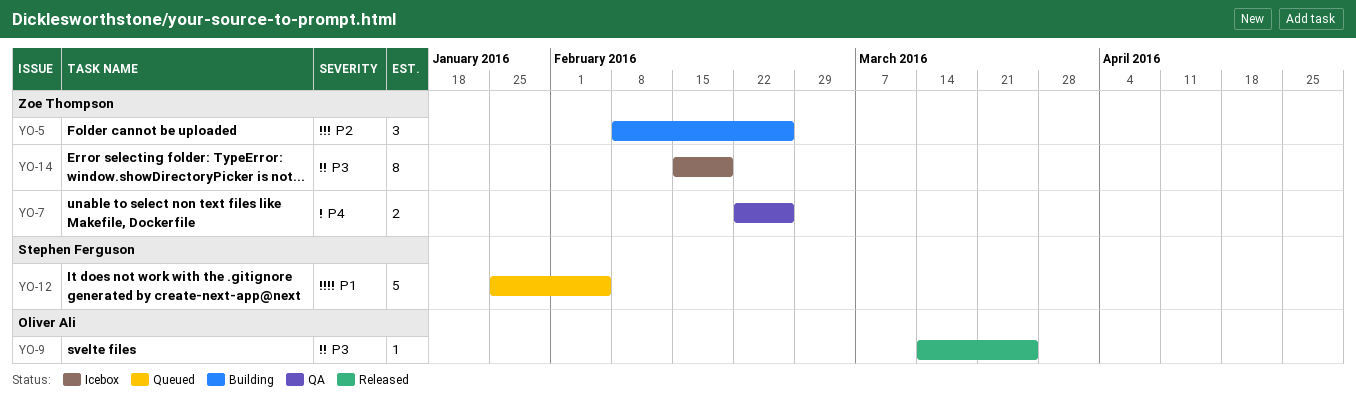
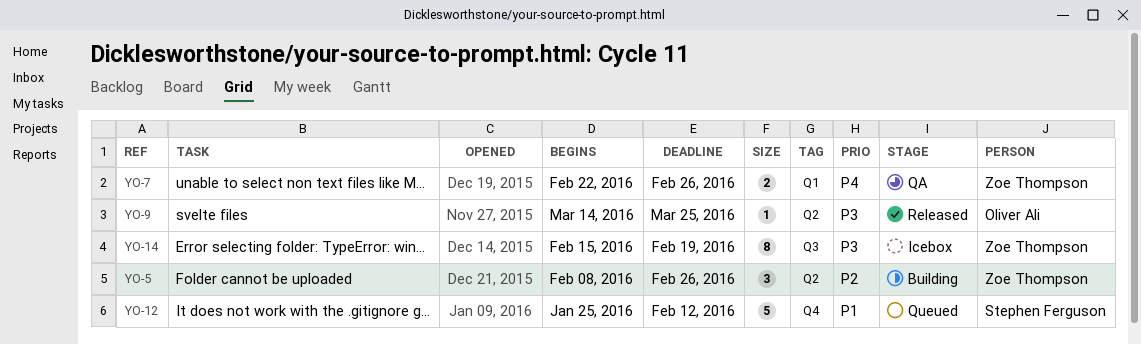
YO-12, due: Feb 5 -> Feb 12

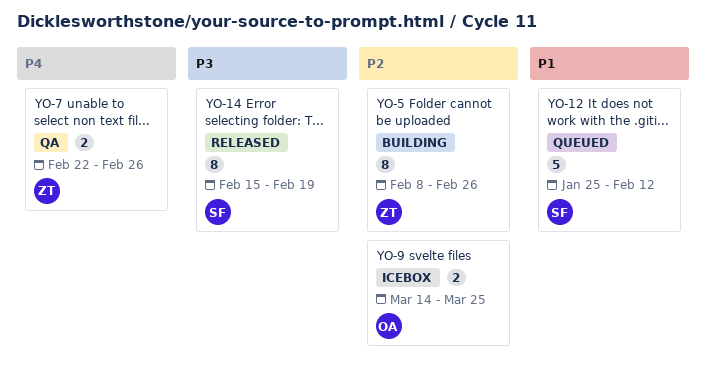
YO-5, estimate: 3 -> 8
YO-9, status: Released -> Icebox
YO-9, priority: P3 -> P2
YO-9, estimate: 1 -> 2
YO-14, status: Icebox -> Released
YO-14, owner: Zoe Thompson -> Stephen Ferguson

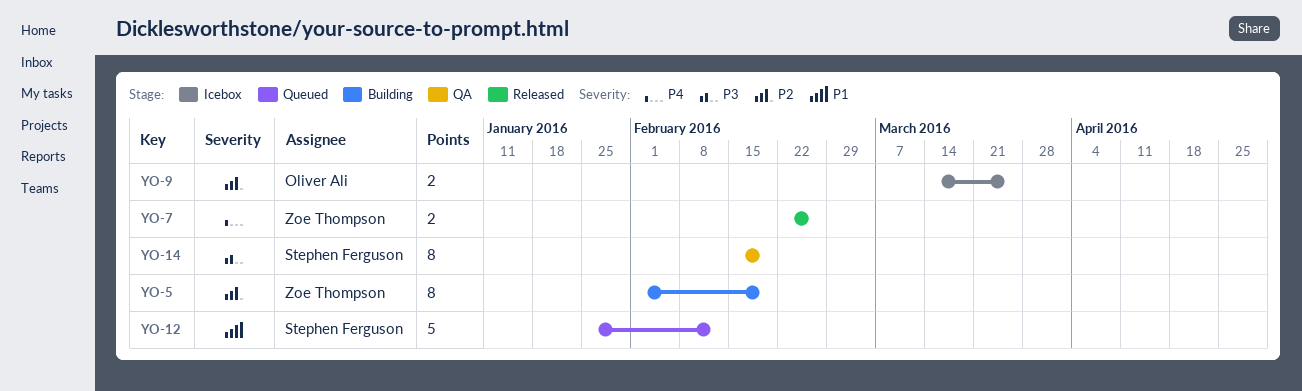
YO-5, start: Feb 8 -> Feb 1
YO-5, due: Feb 26 -> Feb 19
YO-7, status: QA -> Released
YO-14, status: Released -> QA

